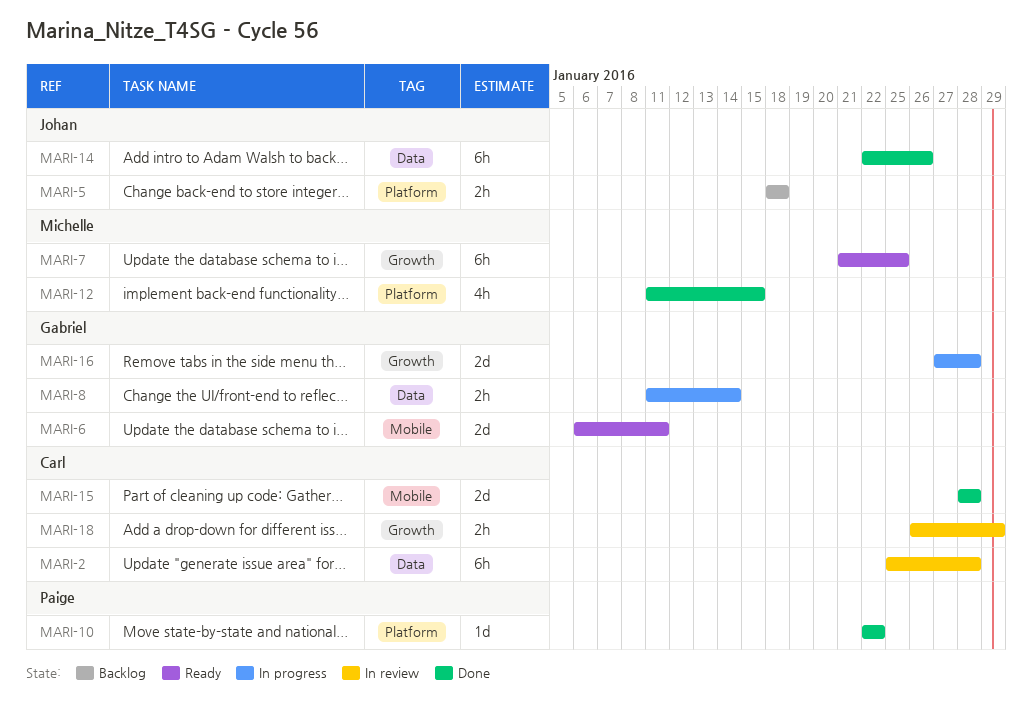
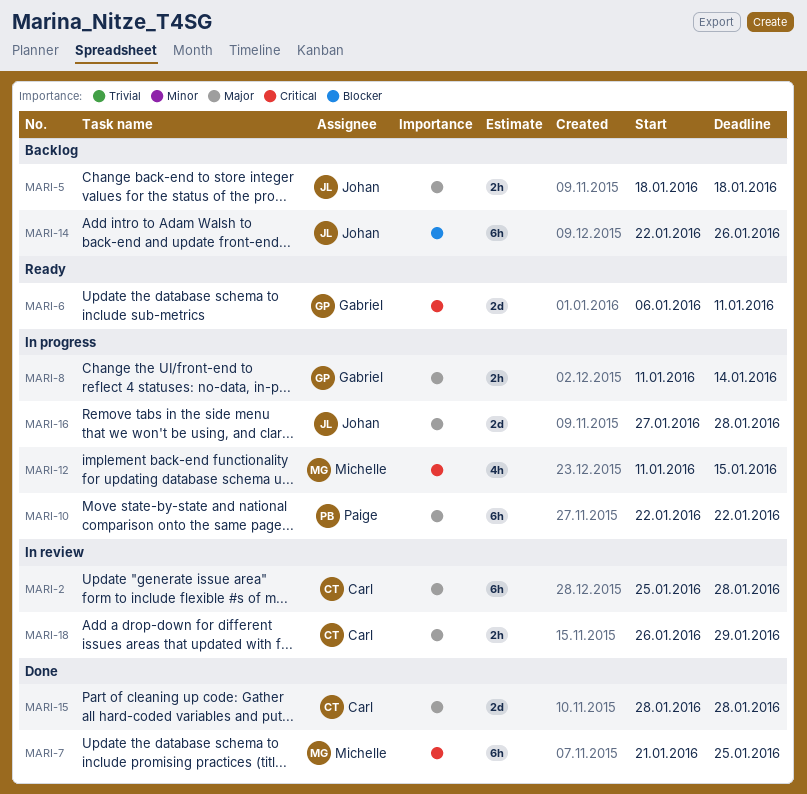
MARI-7, status: Ready -> Done
MARI-10, status: Done -> In progress
MARI-10, estimate: 1d -> 6h
MARI-12, status: Done -> In progress
MARI-14, status: Done -> Backlog
MARI-16, owner: Gabriel -> Johan

